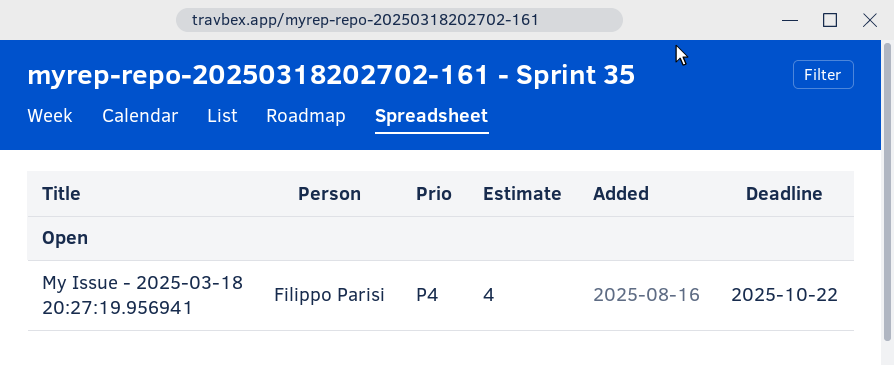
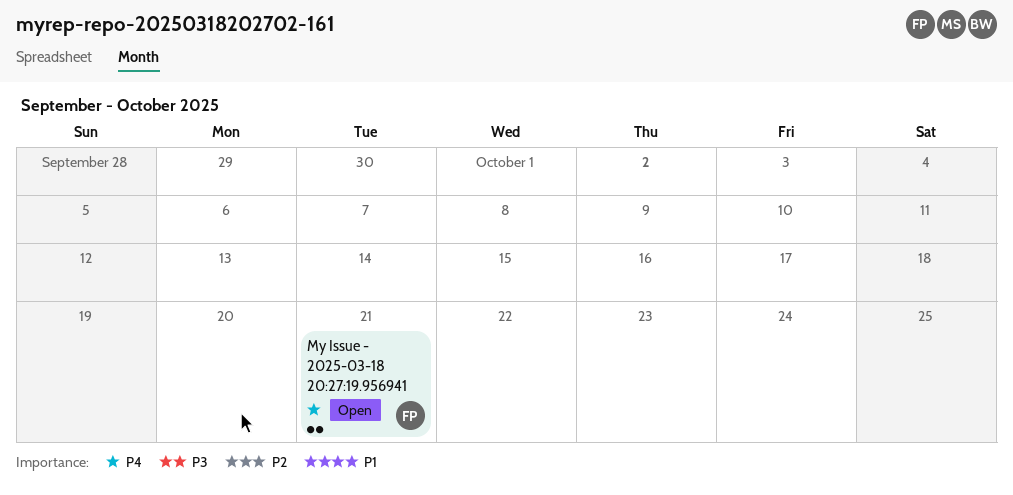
My Issue - 2025-03-18 20:27:19.956941, estimate: 4 -> 2
My Issue - 2025-03-18 20:27:19.956941, due: Oct 22 -> Oct 21

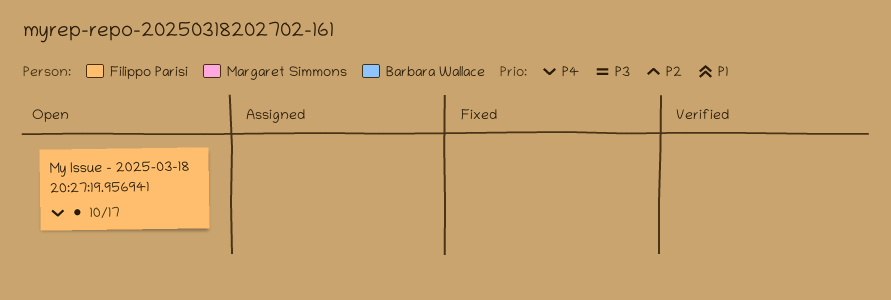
My Issue - 2025-03-18 20:27:19.956941, estimate: 2 -> 1
My Issue - 2025-03-18 20:27:19.956941, due: Oct 21 -> Oct 17

